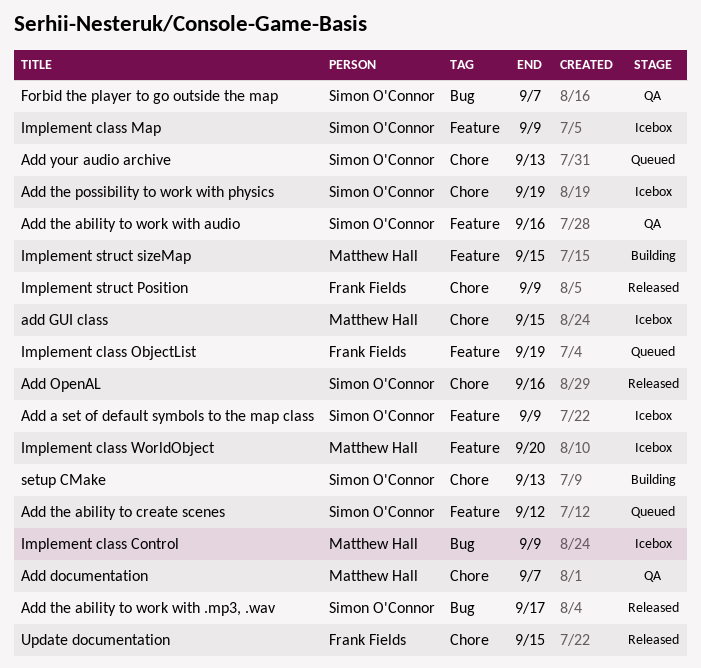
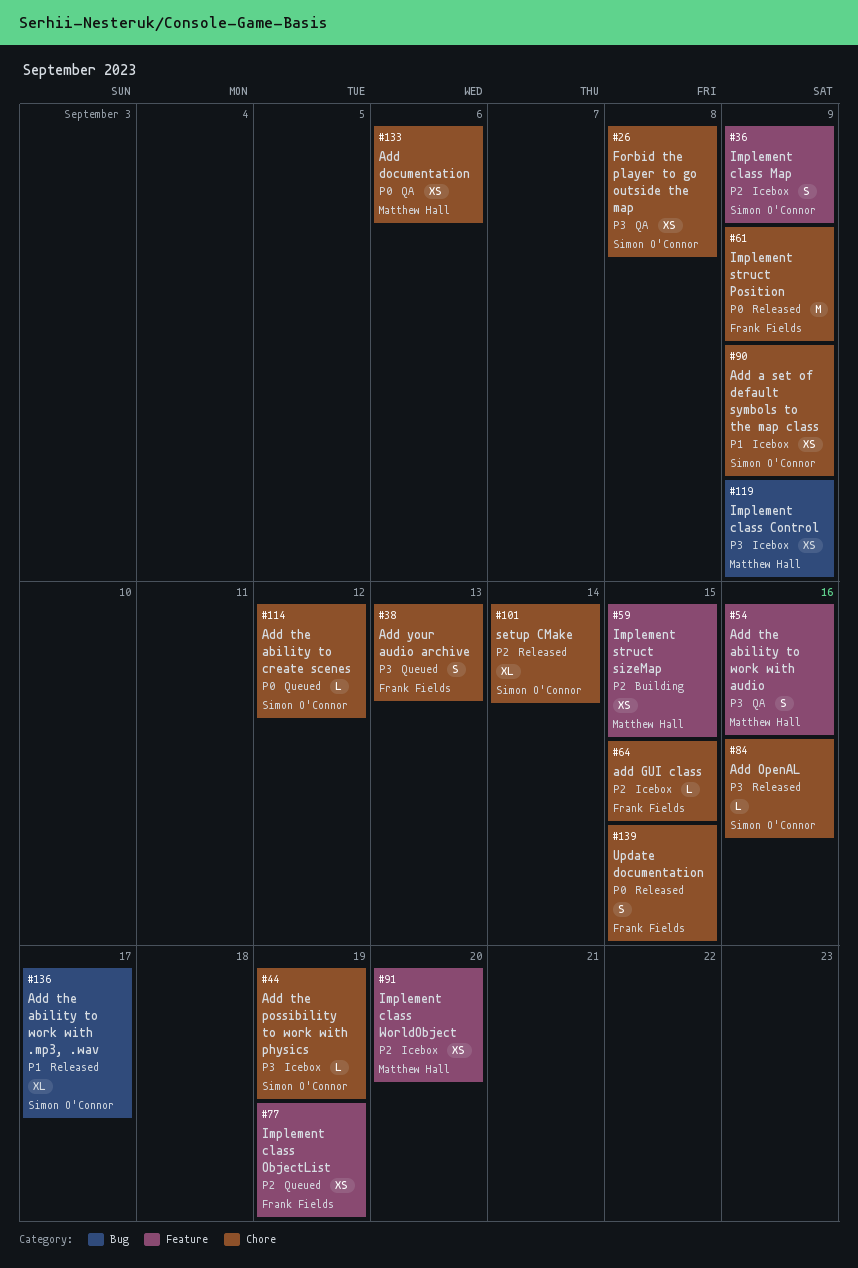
Add a set of default symbols to the map class, label: Feature -> Chore
Add documentation, due: Sep 7 -> Sep 6
add GUI class, owner: Matthew Hall -> Frank Fields
Add the ability to create scenes, label: Feature -> Chore
Add the ability to work with audio, owner: Simon O'Connor -> Matthew Hall
Add your audio archive, owner: Simon O'Connor -> Frank Fields
Forbid the player to go outside the map, label: Bug -> Chore
Forbid the player to go outside the map, due: Sep 7 -> Sep 8
setup CMake, status: Building -> Released
setup CMake, due: Sep 13 -> Sep 14

